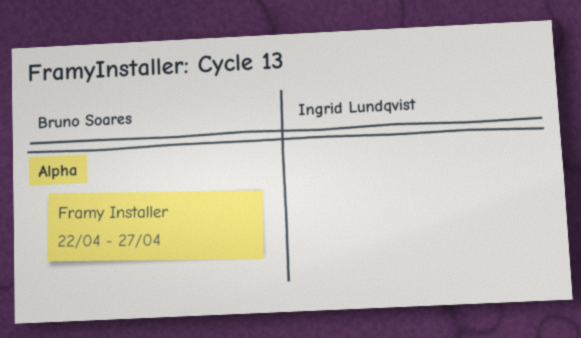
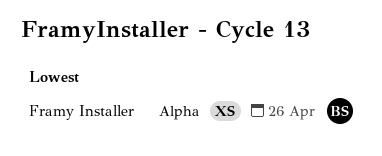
Framy Installer, due: Apr 27 -> Apr 26

